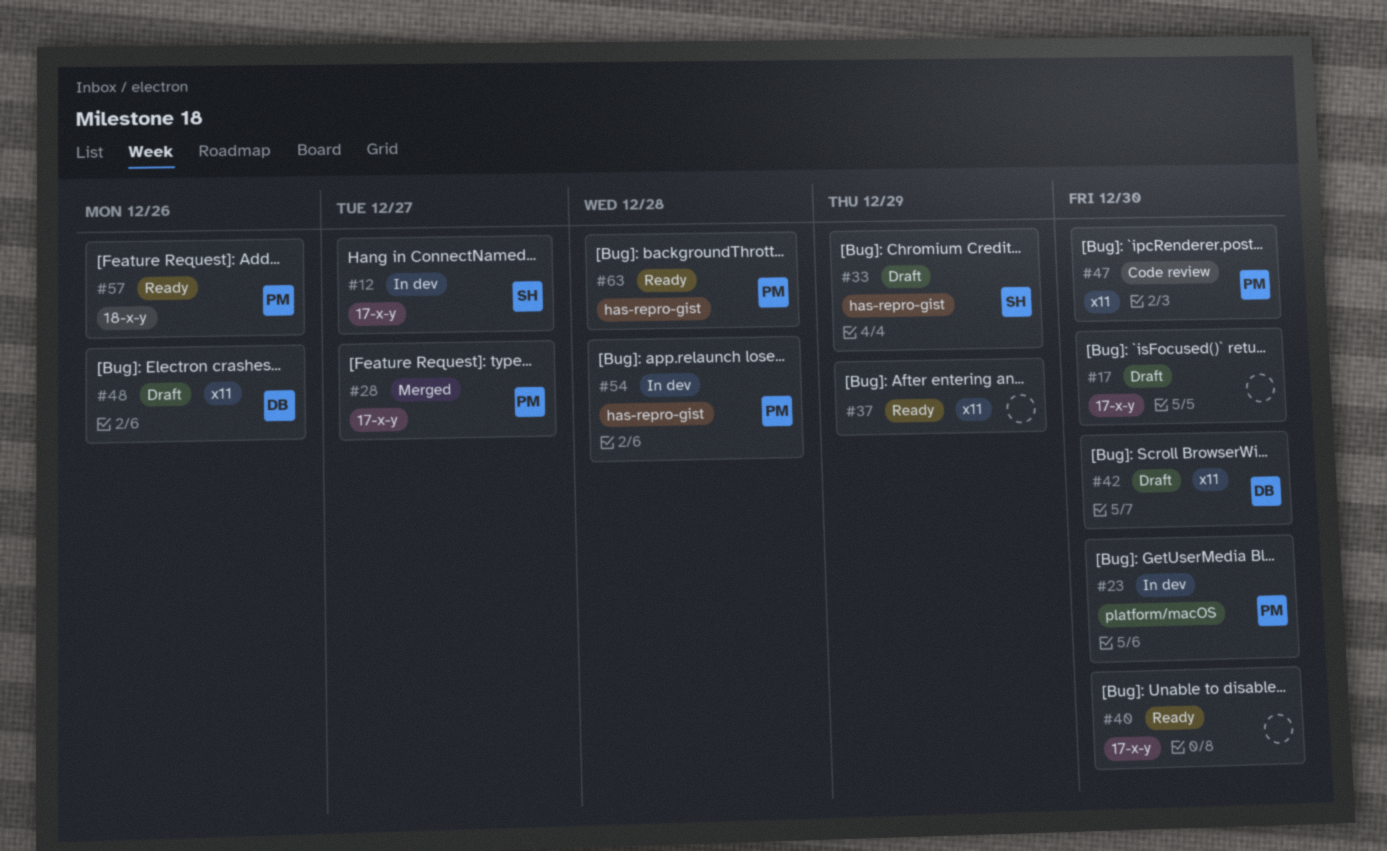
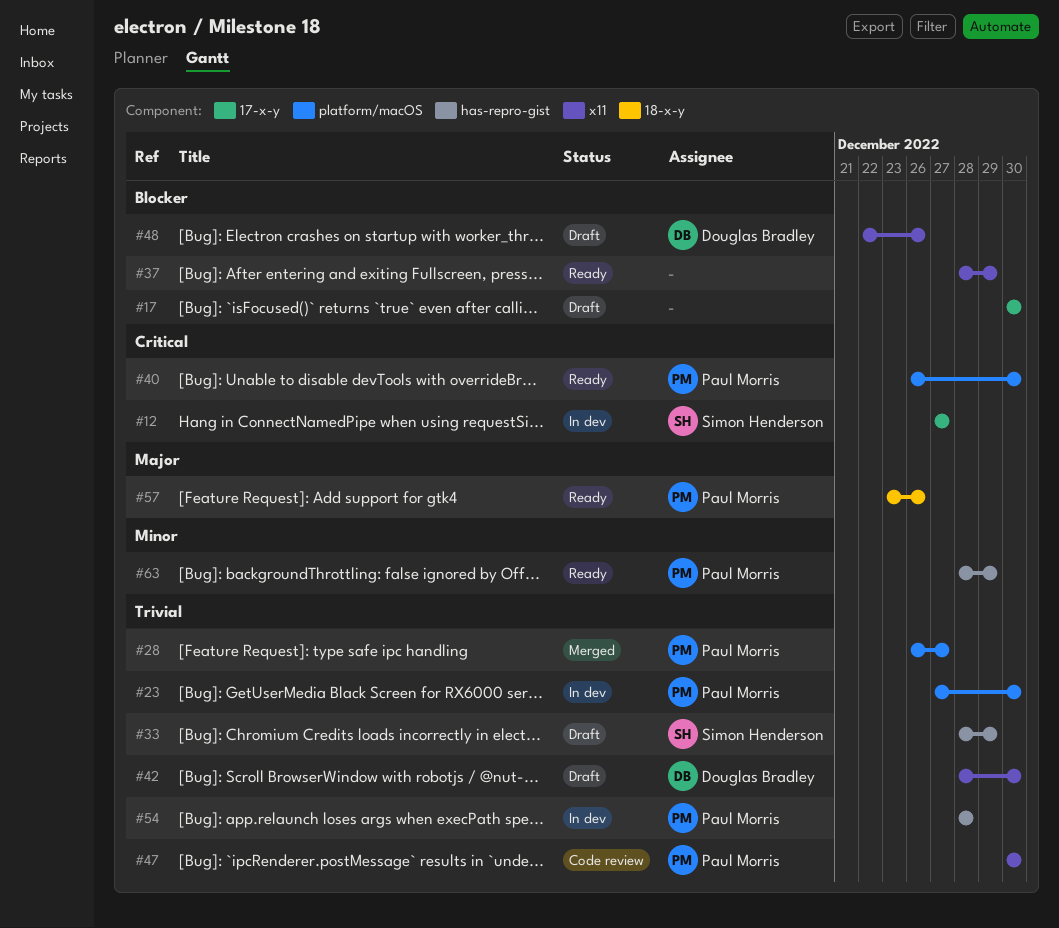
#28, label: 17-x-y -> platform/macOS
#40, owner: none -> Paul Morris
#40, label: 17-x-y -> platform/macOS
#63, due: Dec 28 -> Dec 29

